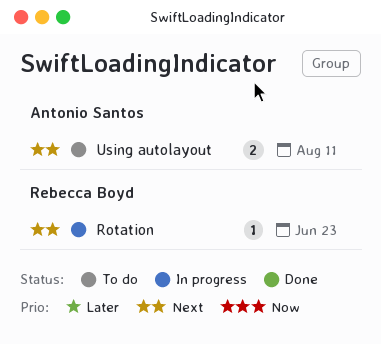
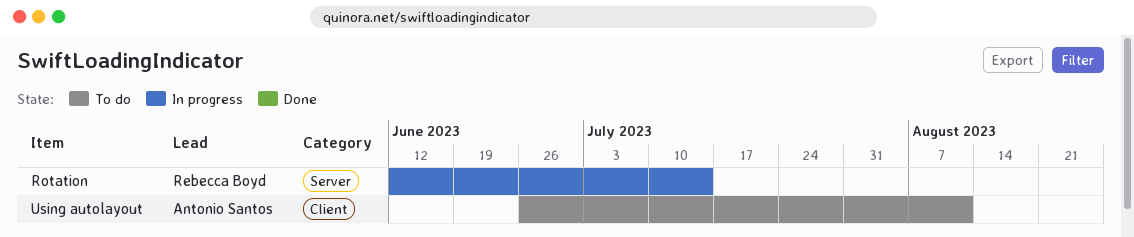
Rotation, due: Jun 23 -> Jul 14

